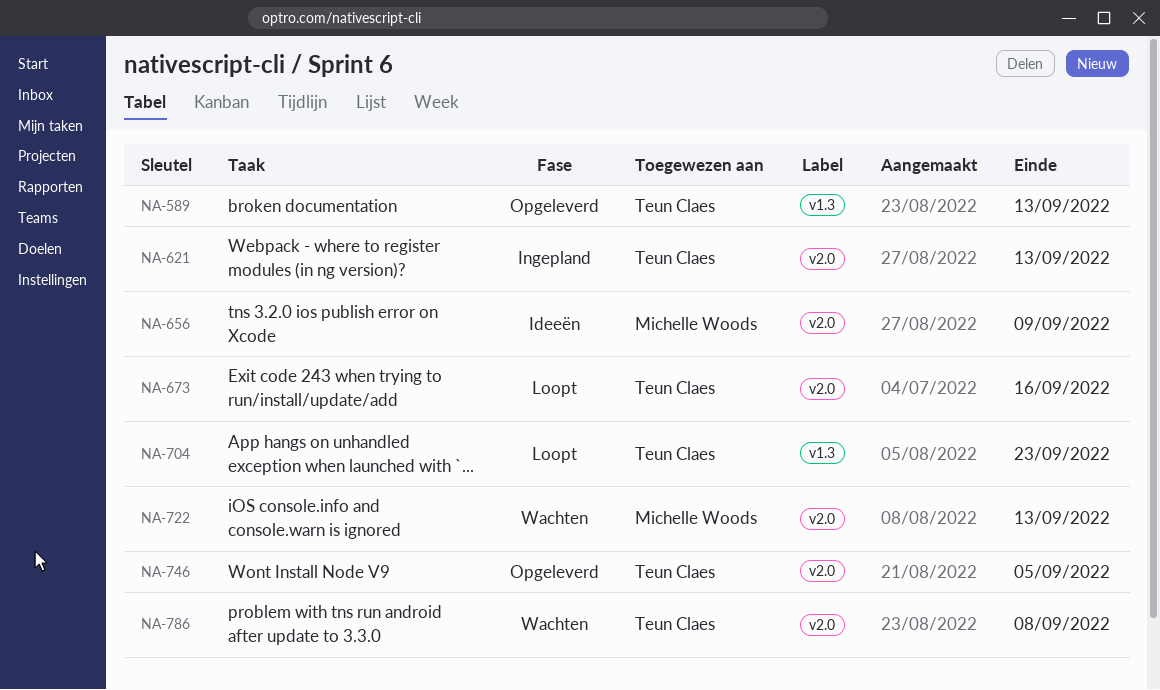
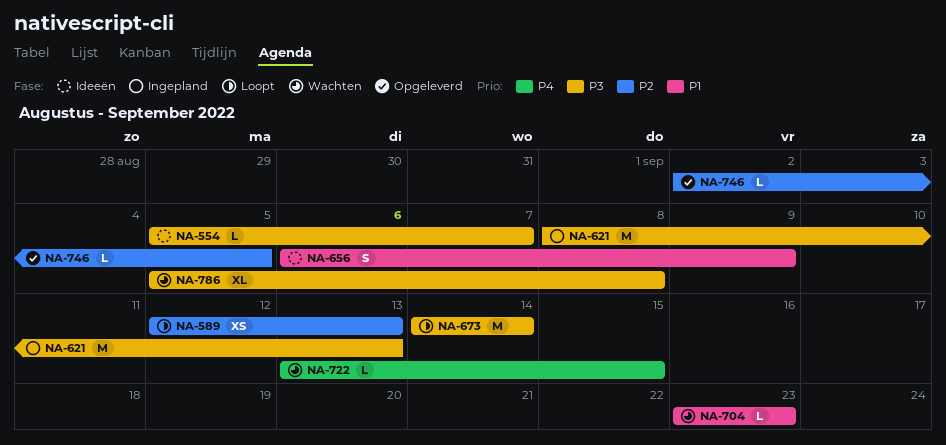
NA-554: none -> present
NA-589, status: Opgeleverd -> Loopt
NA-673, due: Sep 16 -> Sep 14
NA-704, status: Loopt -> Wachten
NA-722, due: Sep 13 -> Sep 15

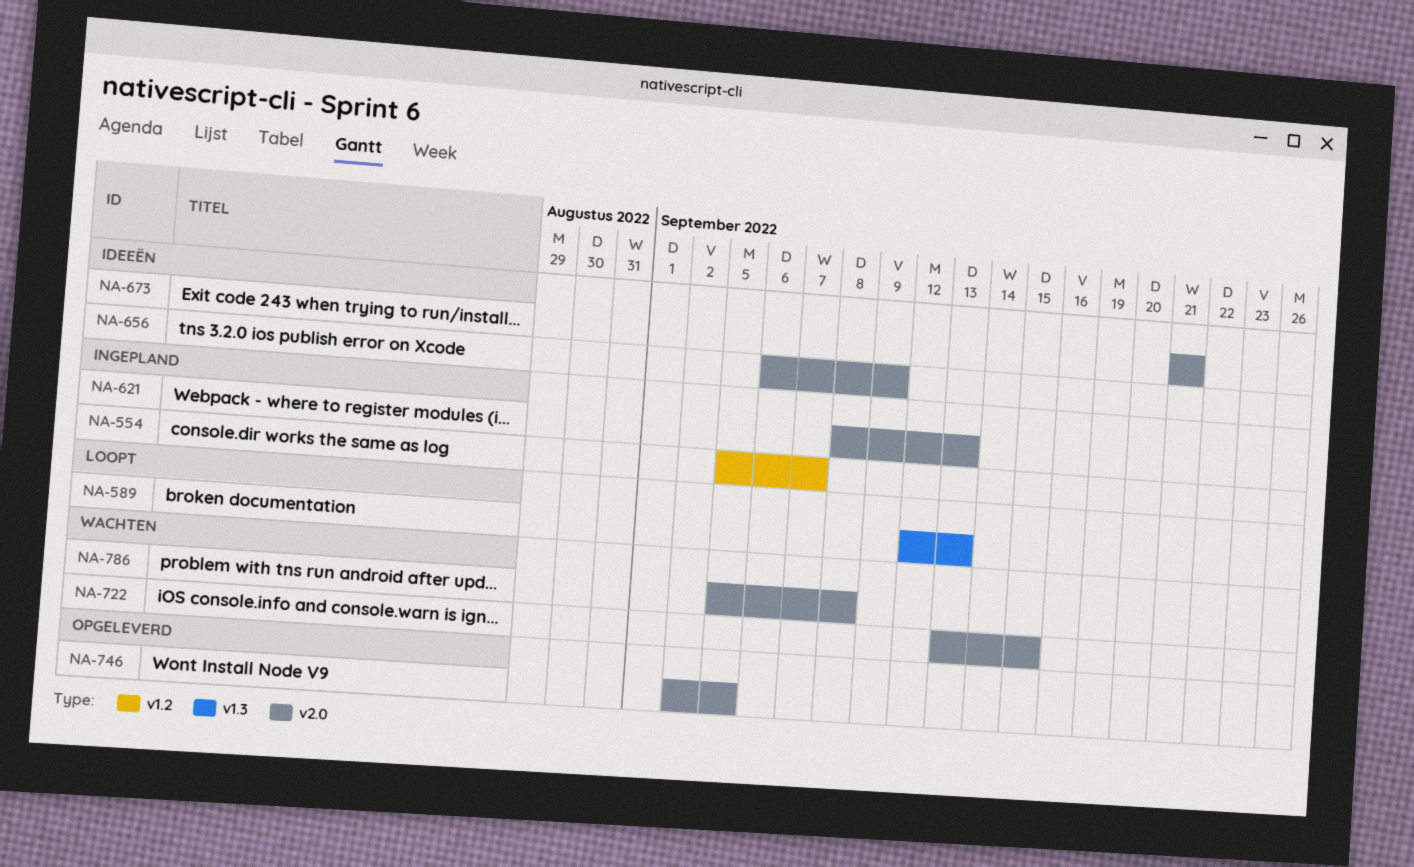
NA-554, status: Ideeën -> Ingepland
NA-673, status: Loopt -> Ideeën
NA-673, start: Sep 14 -> Sep 21
NA-673, due: Sep 14 -> Sep 21
NA-704: present -> none

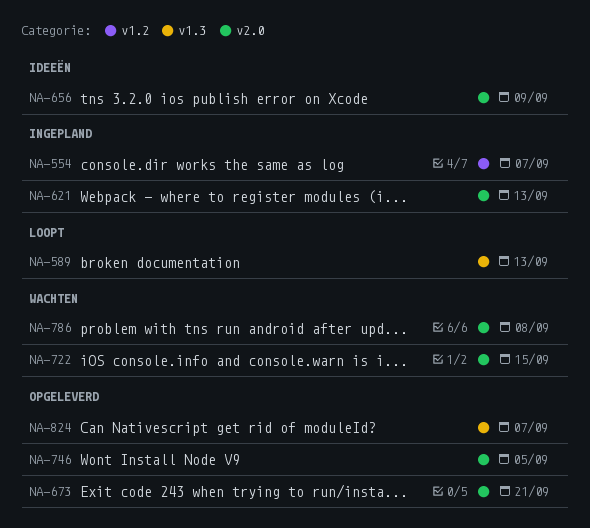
NA-673, status: Ideeën -> Opgeleverd
NA-824: none -> present

